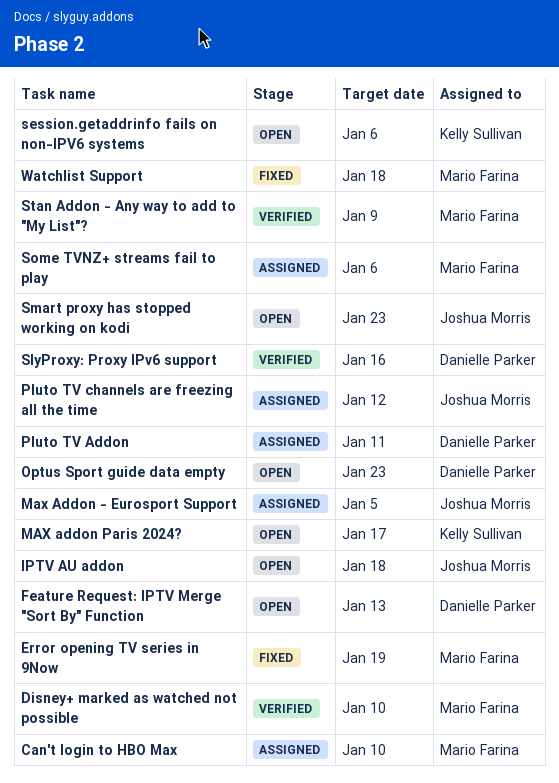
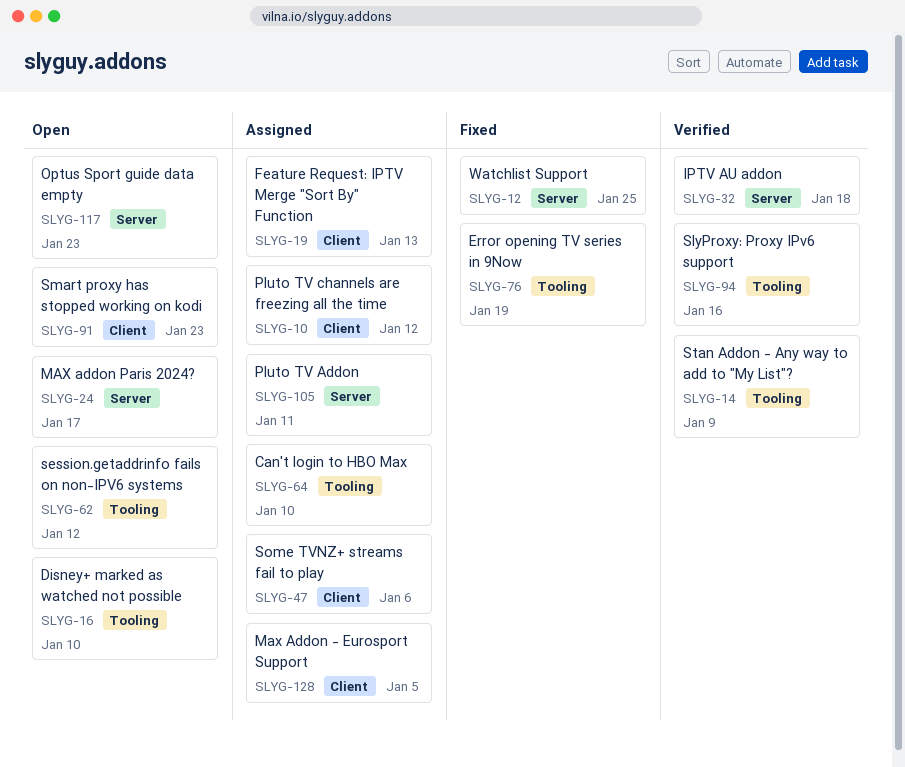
Disney+ marked as watched not possible, status: Verified -> Open
Feature Request: IPTV Merge "Sort By" Function, status: Open -> Assigned
IPTV AU addon, status: Open -> Verified
session.getaddrinfo fails on non-IPV6 systems, due: Jan 6 -> Jan 12
Watchlist Support, due: Jan 18 -> Jan 25

